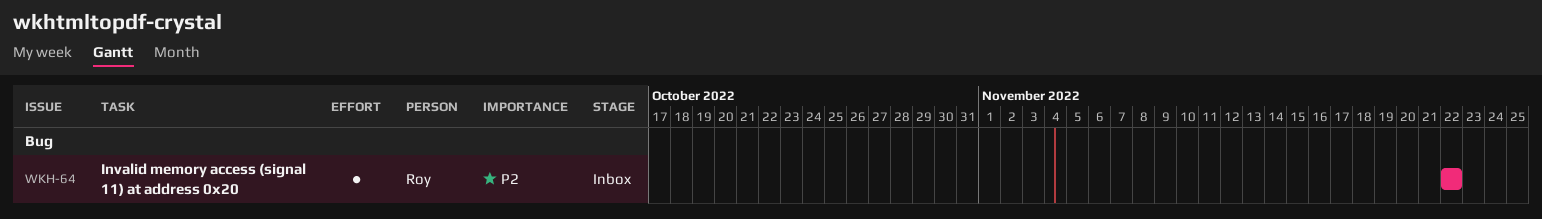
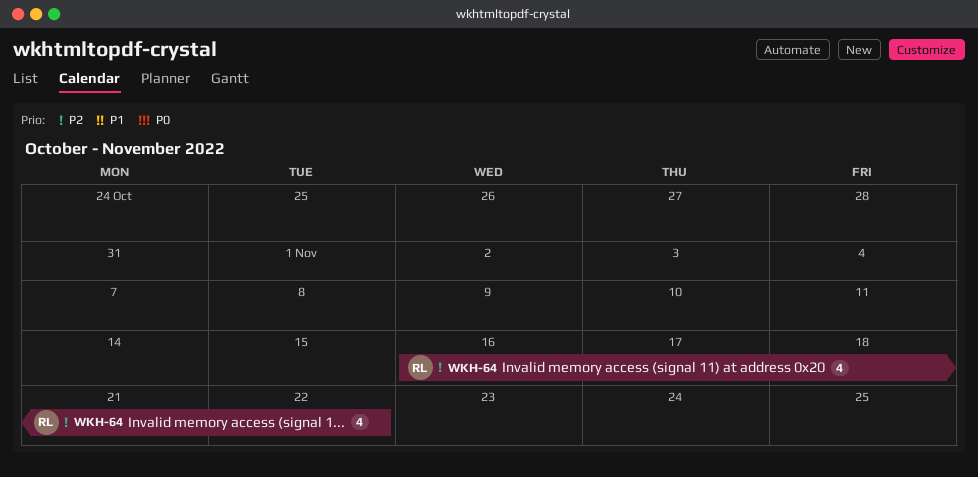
WKH-64, estimate: 1 -> 4
WKH-64, start: Nov 22 -> Nov 16

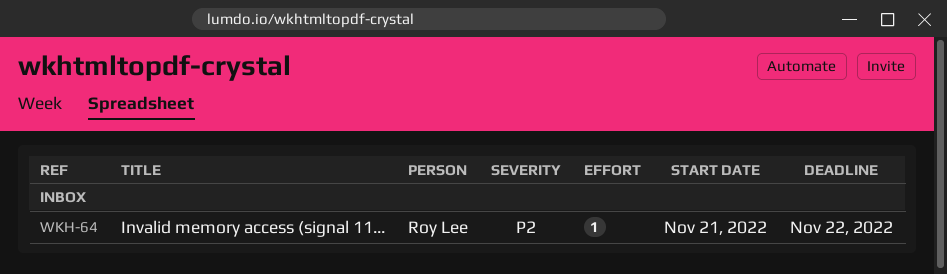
WKH-64, estimate: 4 -> 1
WKH-64, start: Nov 16 -> Nov 21

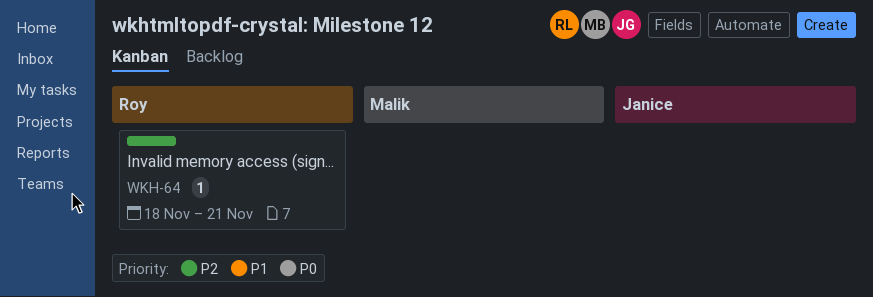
WKH-64, start: Nov 21 -> Nov 18
WKH-64, due: Nov 22 -> Nov 21

